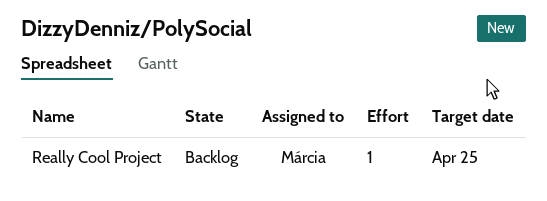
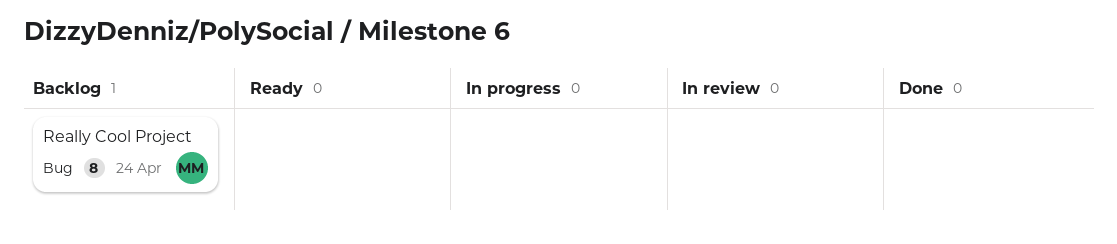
Really Cool Project, estimate: 1 -> 8
Really Cool Project, due: Apr 25 -> Apr 24

